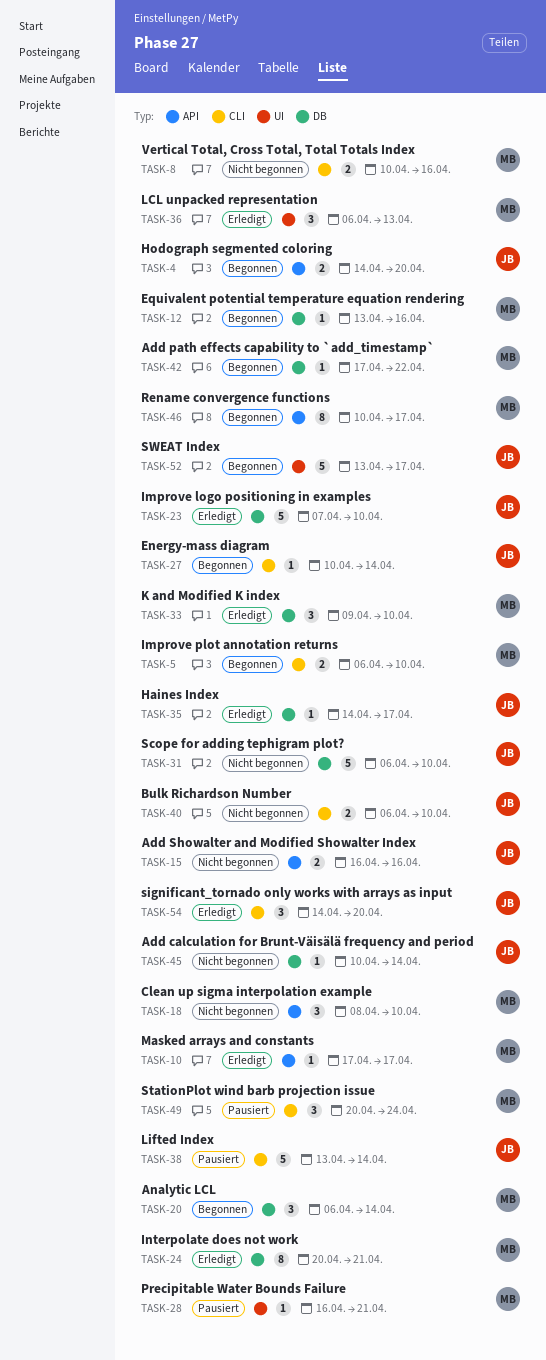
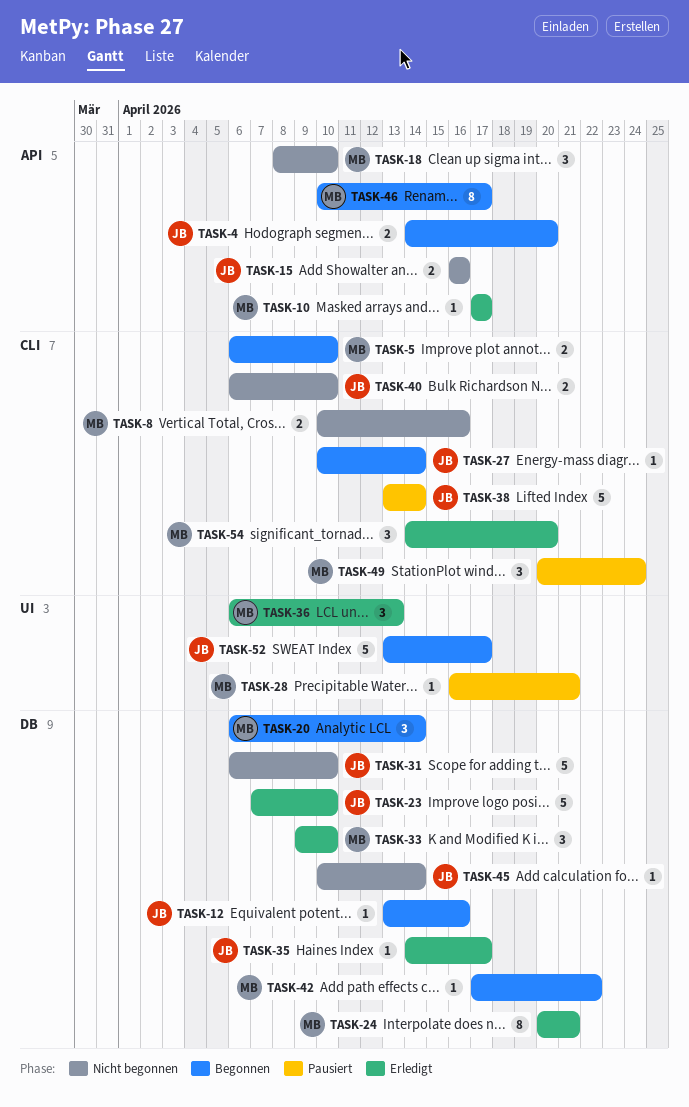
TASK-12, owner: MB -> JB
TASK-54, owner: JB -> MB

